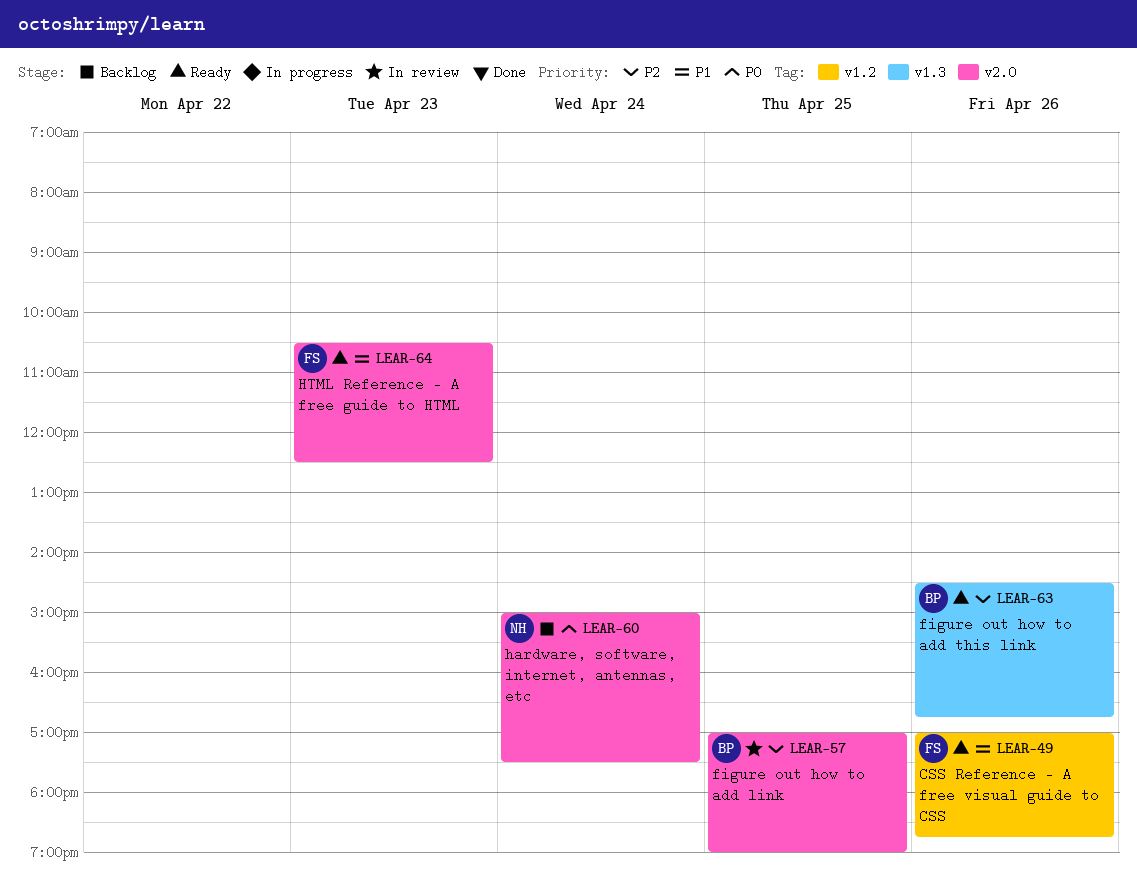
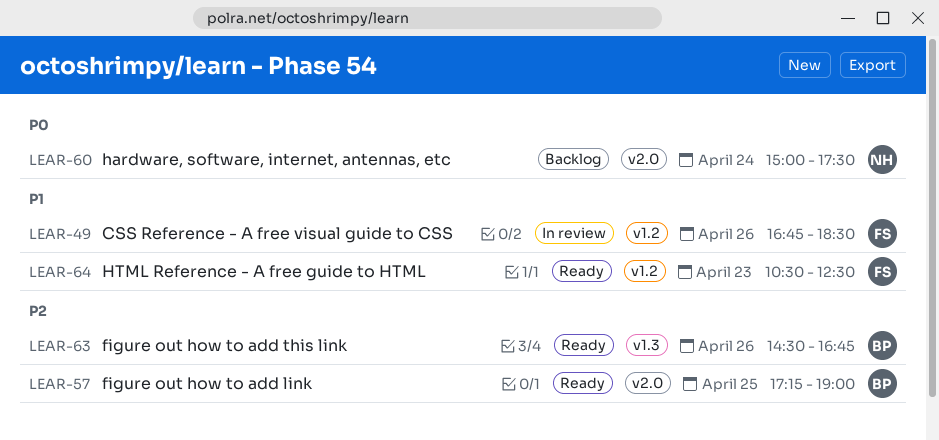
LEAR-49, status: Ready -> In review
LEAR-49, begins: 17:00 -> 16:45
LEAR-49, ends: 18:45 -> 18:30
LEAR-57, status: In review -> Ready
LEAR-57, begins: 17:00 -> 17:15
LEAR-64, label: v2.0 -> v1.2

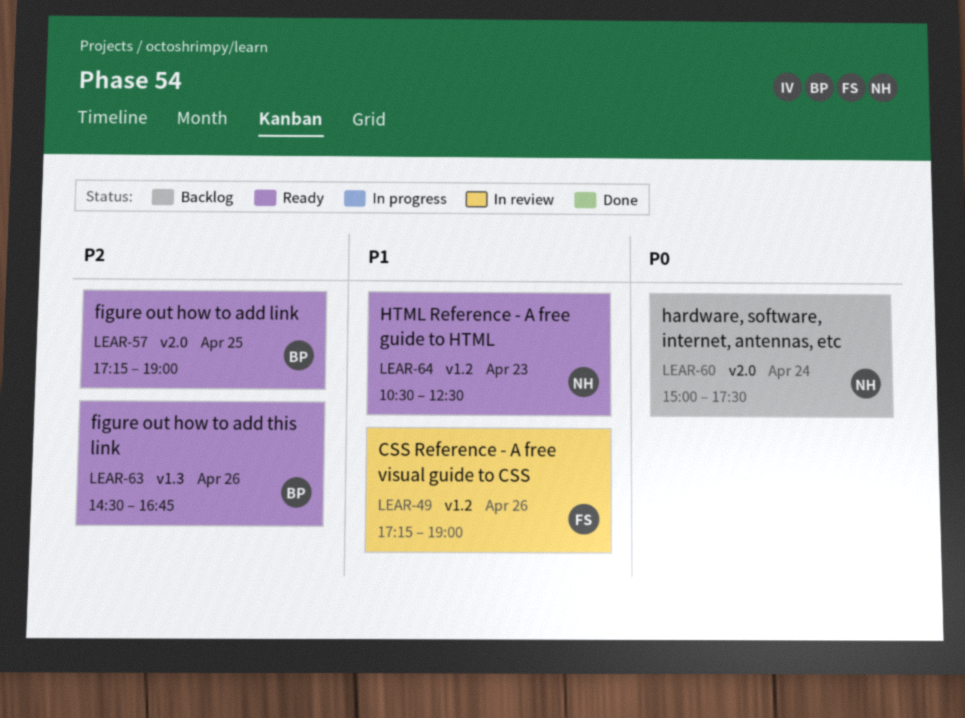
LEAR-49, begins: 16:45 -> 17:15
LEAR-49, ends: 18:30 -> 19:00
LEAR-64, owner: FS -> NH

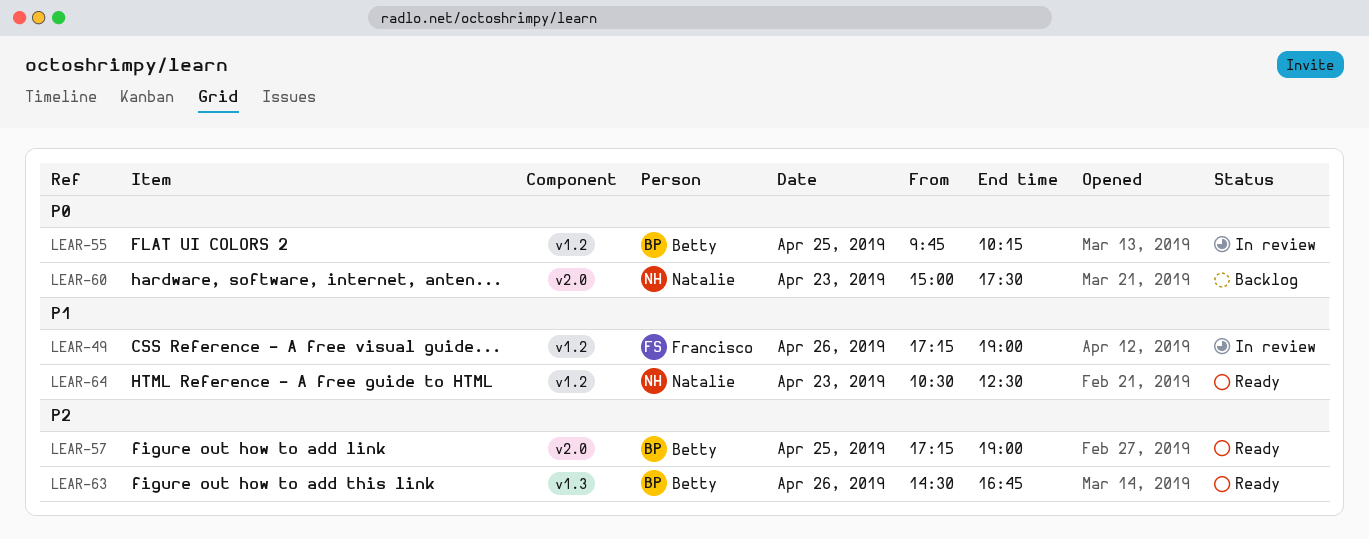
LEAR-55: none -> present
LEAR-60, day: Apr 24 -> Apr 23

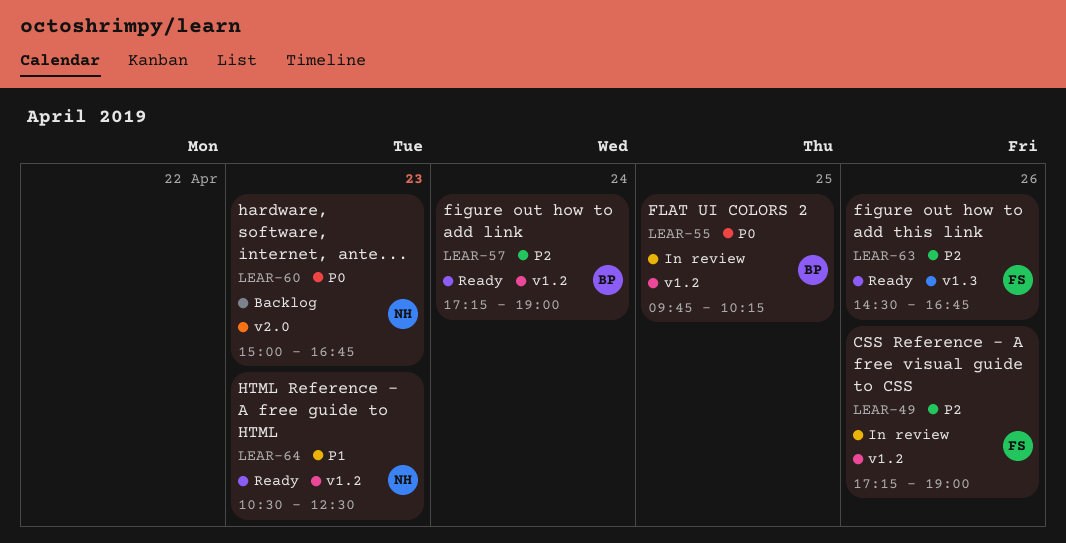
LEAR-49, priority: P1 -> P2
LEAR-57, label: v2.0 -> v1.2
LEAR-57, day: Apr 25 -> Apr 24
LEAR-60, ends: 17:30 -> 16:45
LEAR-63, owner: Betty -> Francisco

